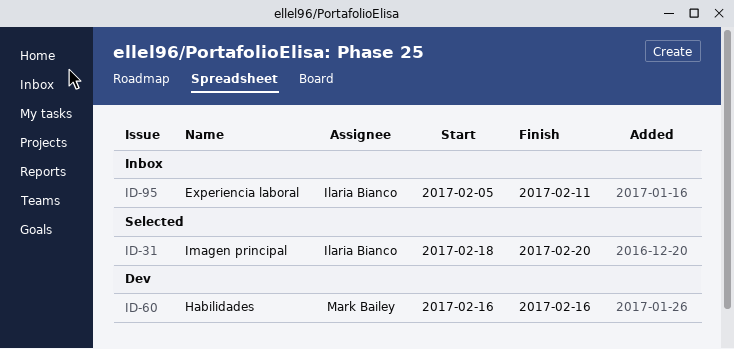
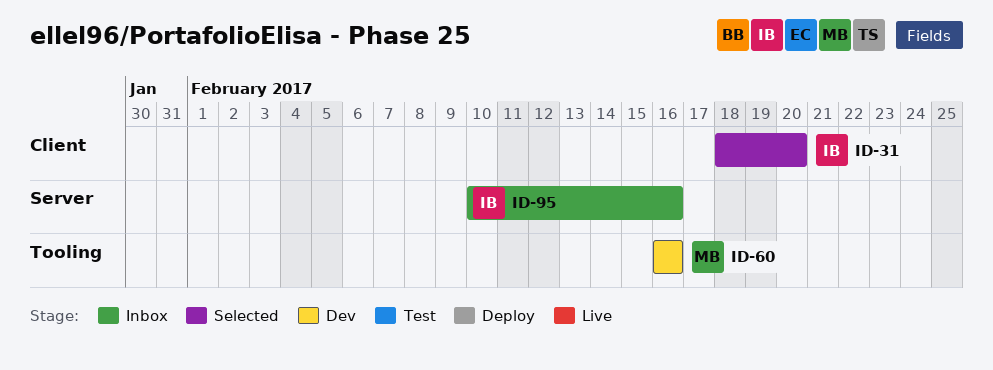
ID-95, start: Feb 5 -> Feb 10
ID-95, due: Feb 11 -> Feb 16

